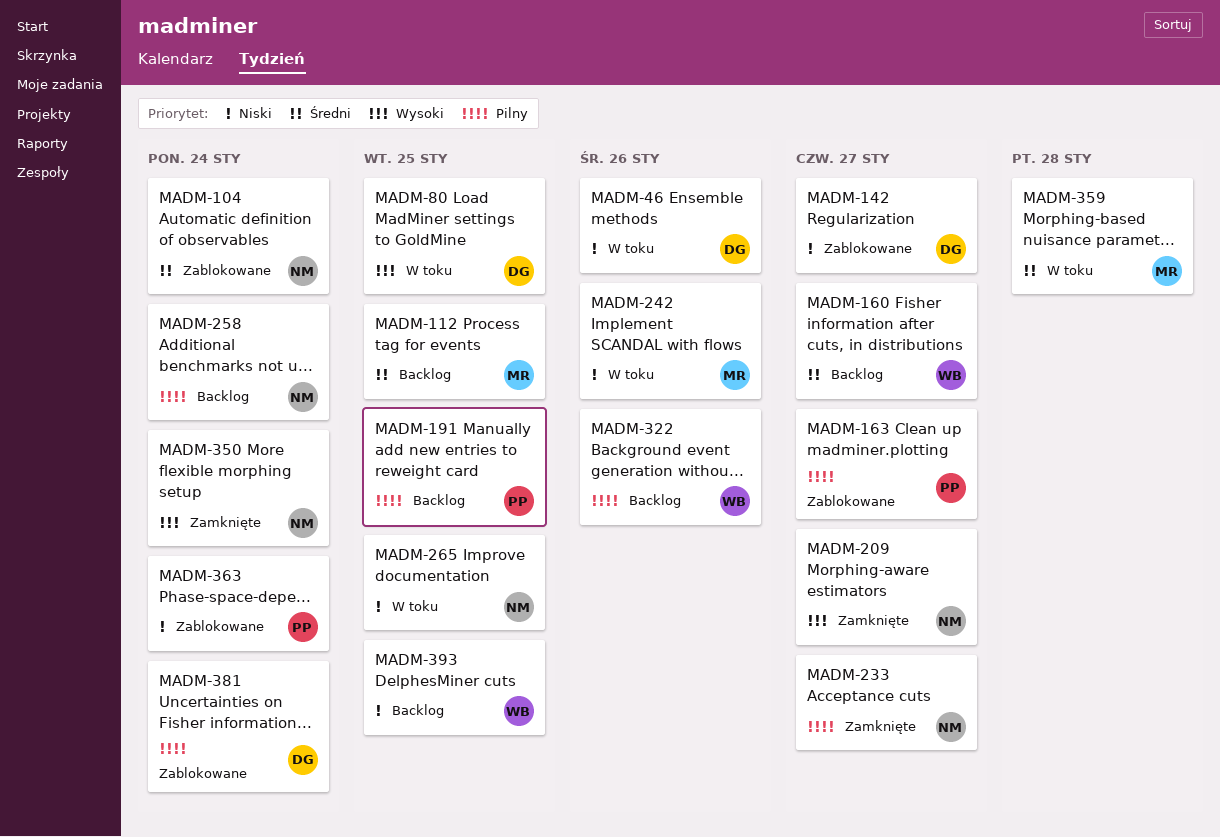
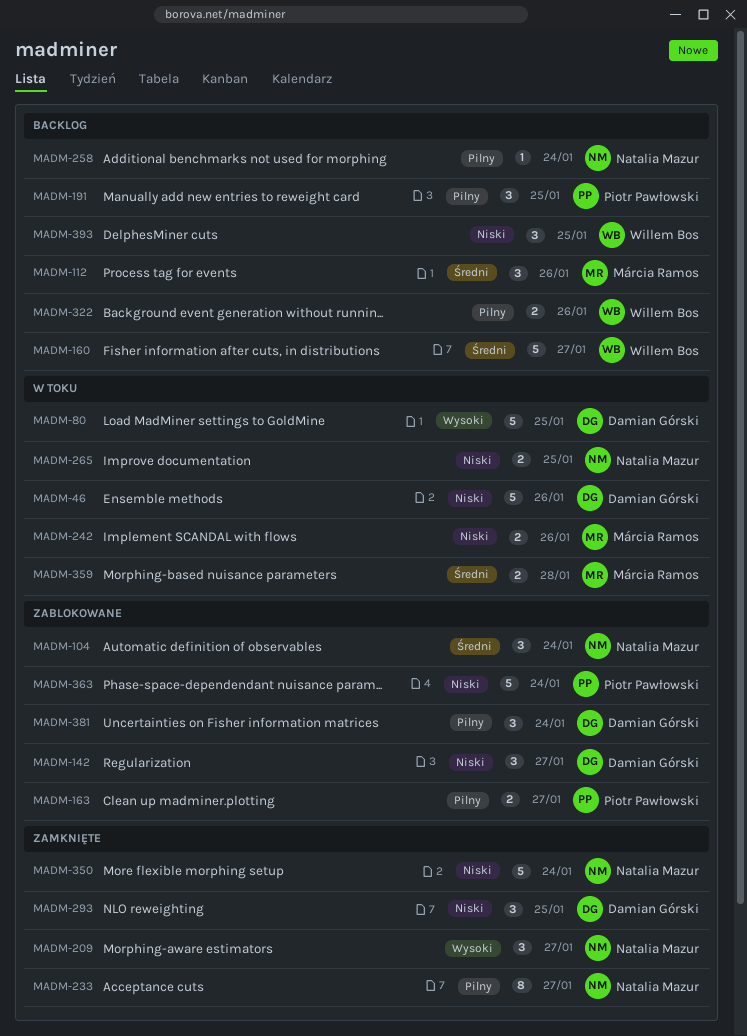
MADM-112, due: Jan 25 -> Jan 26
MADM-293: none -> present
MADM-350, priority: Wysoki -> Niski

